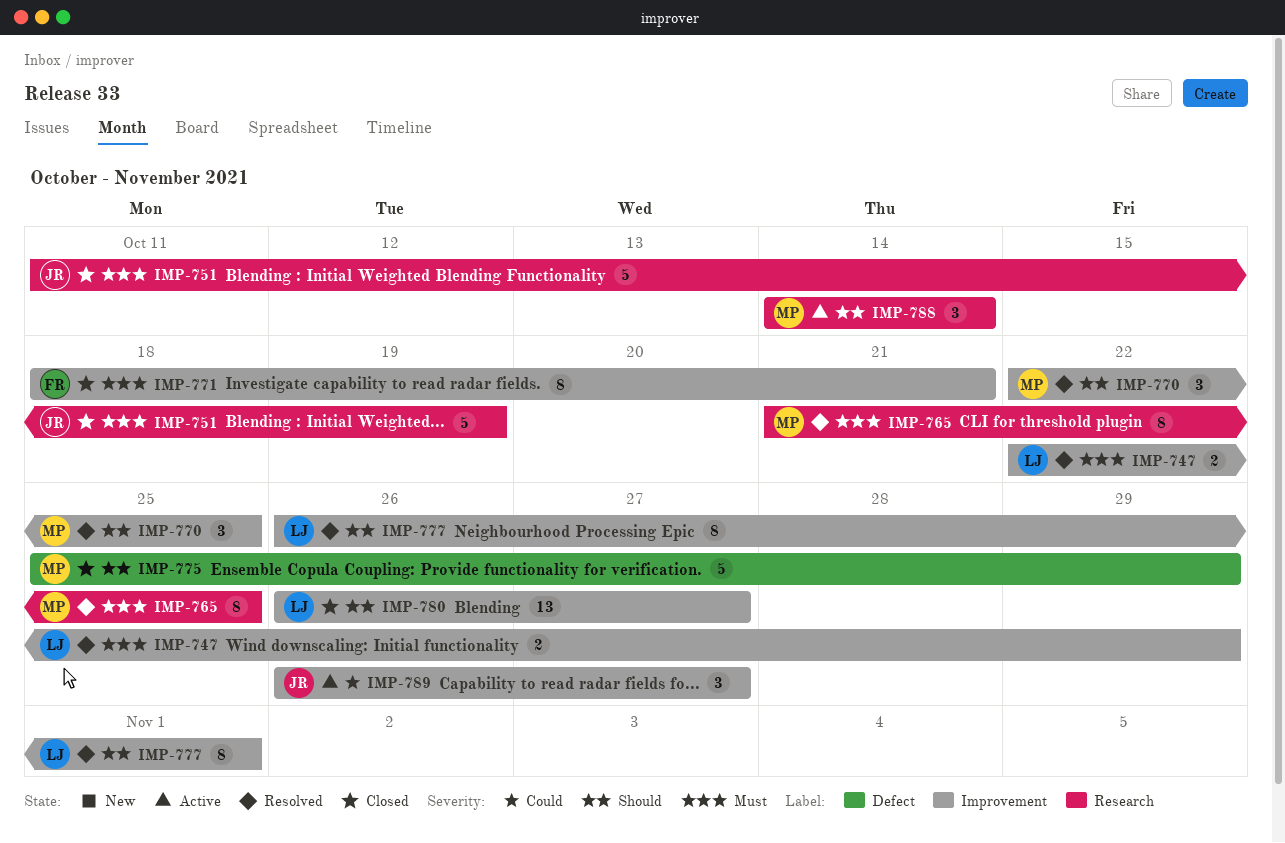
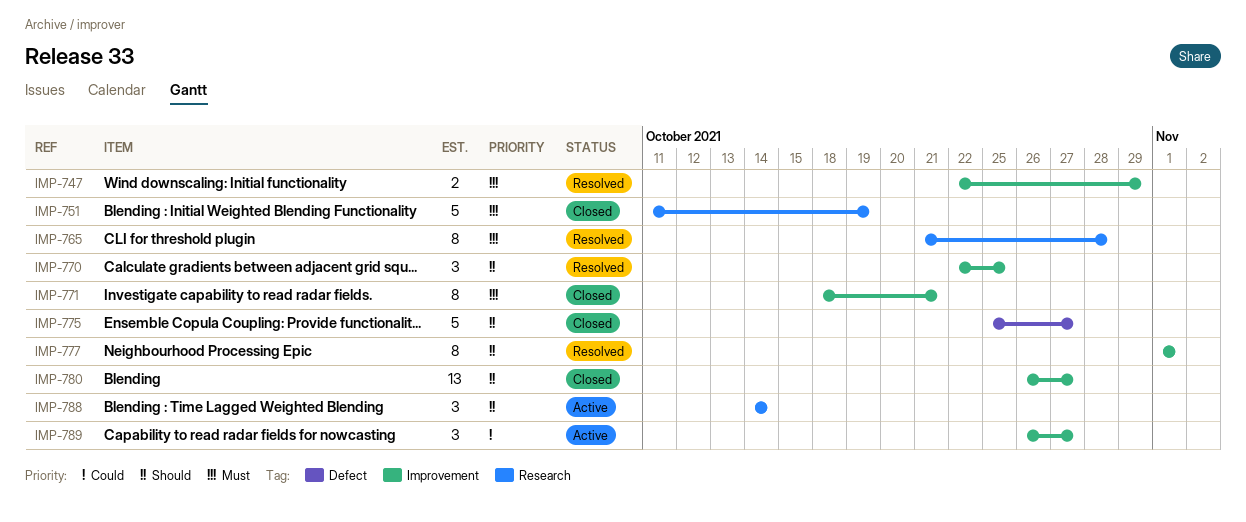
IMP-765, due: Oct 25 -> Oct 28
IMP-775, due: Oct 29 -> Oct 27
IMP-777, start: Oct 26 -> Nov 1

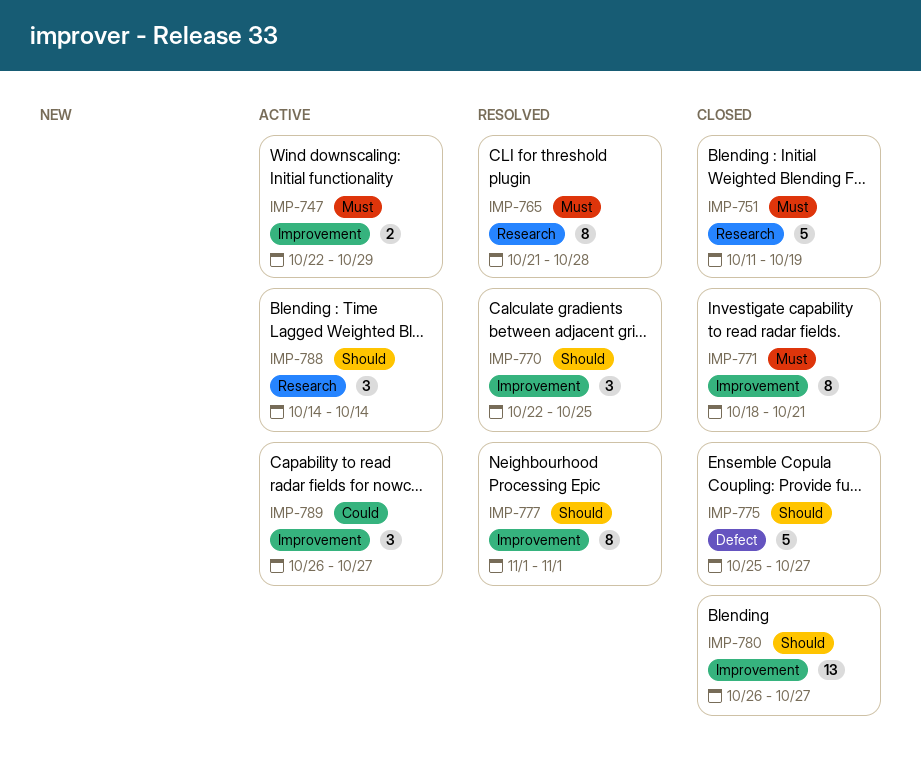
IMP-747, status: Resolved -> Active

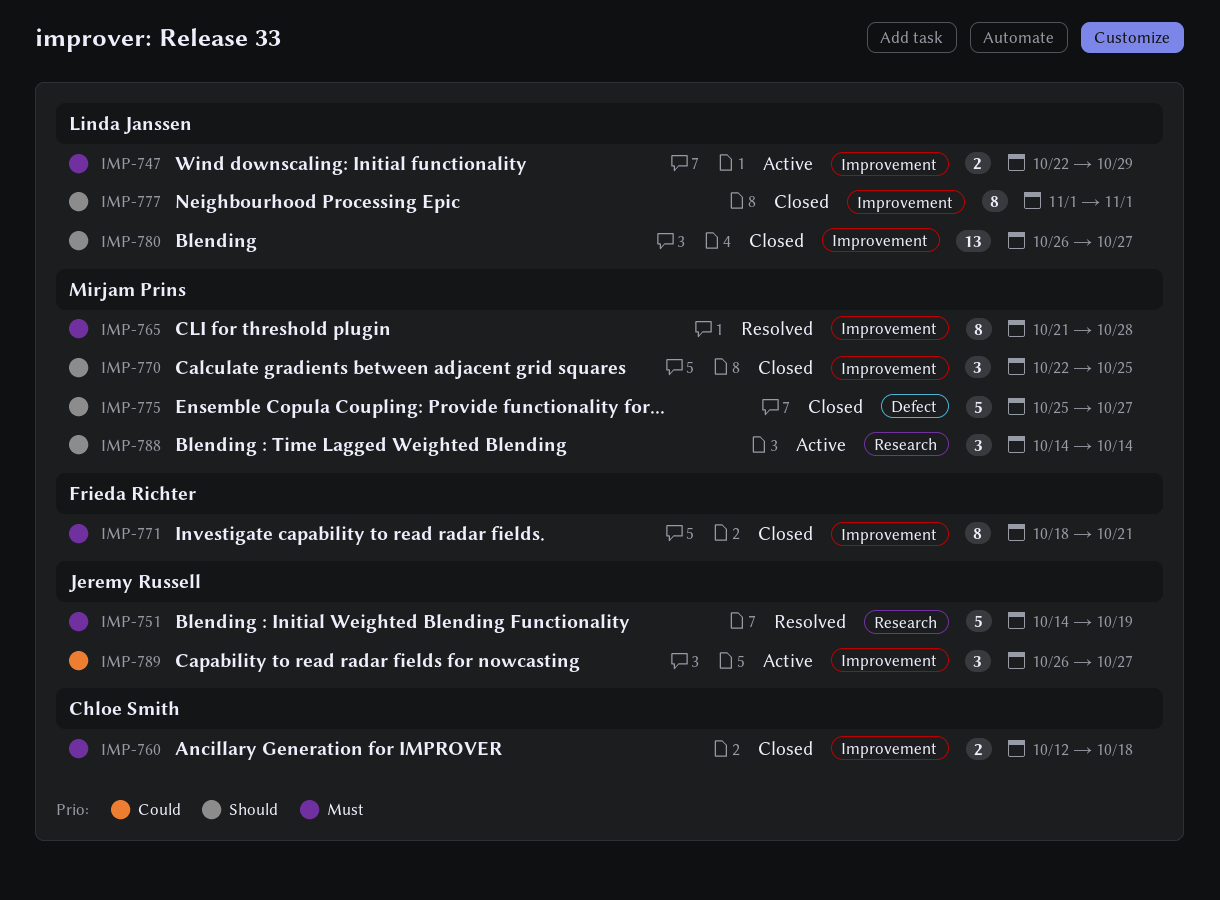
IMP-751, status: Closed -> Resolved
IMP-751, start: Oct 11 -> Oct 14
IMP-760: none -> present
IMP-765, label: Research -> Improvement
IMP-770, status: Resolved -> Closed
IMP-777, status: Resolved -> Closed

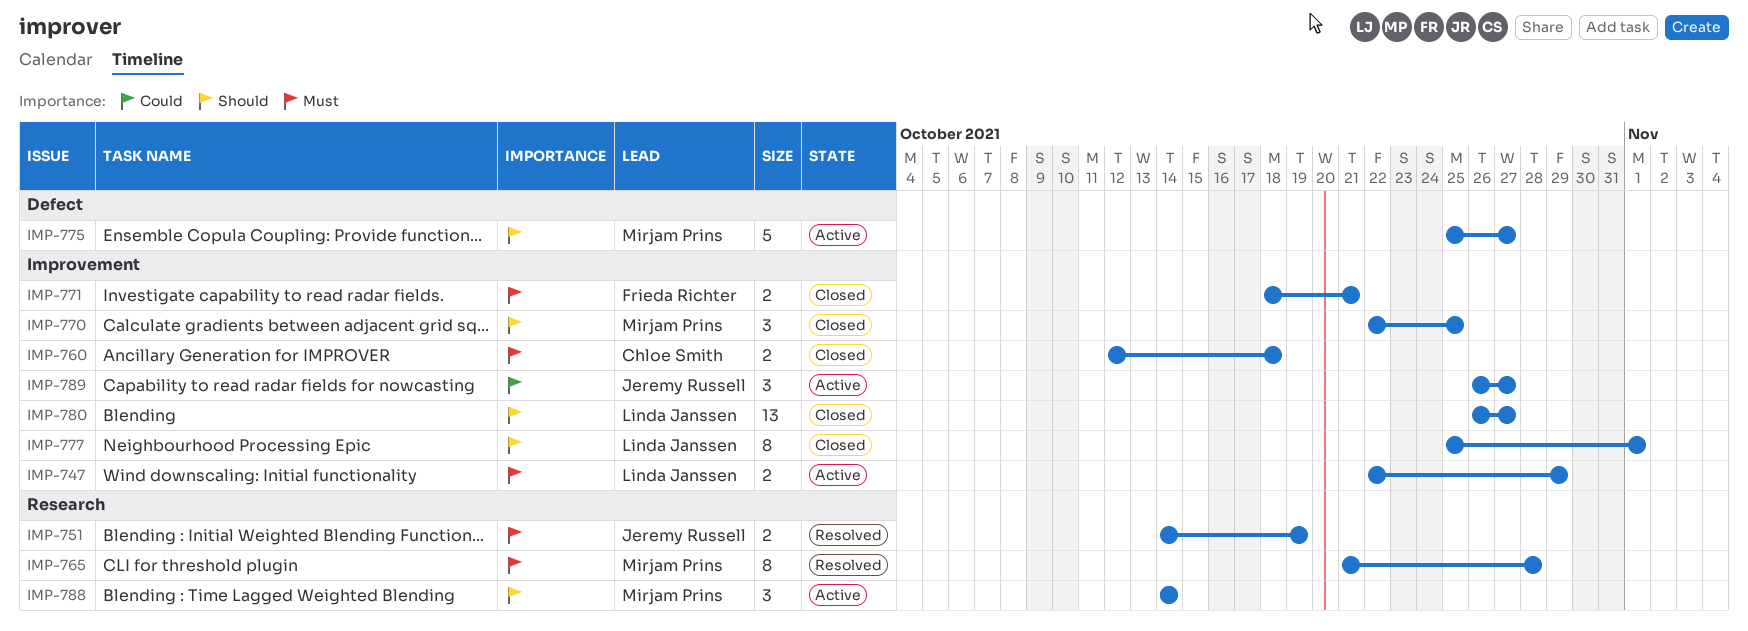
IMP-751, estimate: 5 -> 2
IMP-765, label: Improvement -> Research
IMP-771, estimate: 8 -> 2
IMP-775, status: Closed -> Active
IMP-777, start: Nov 1 -> Oct 25

